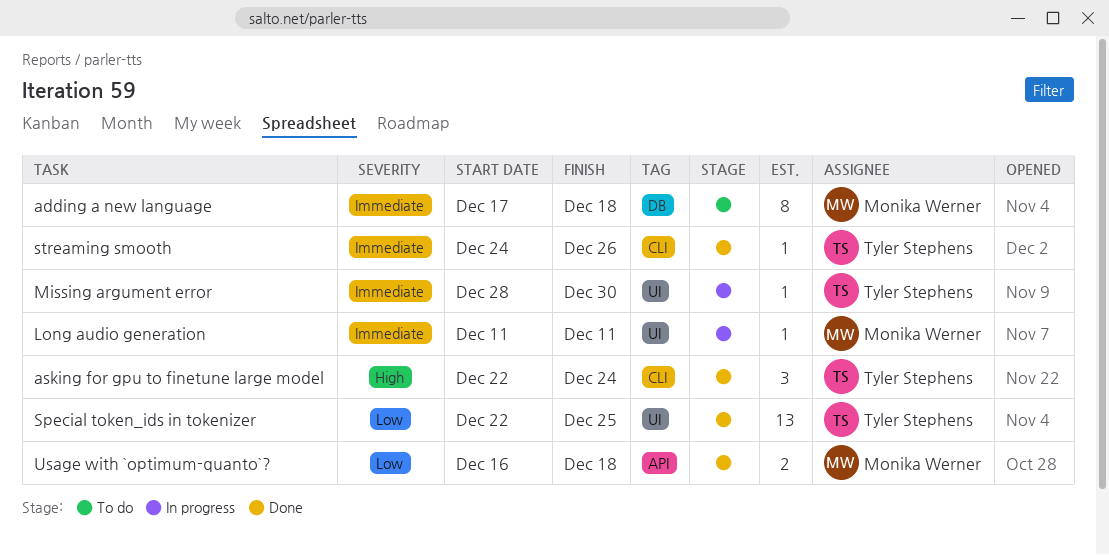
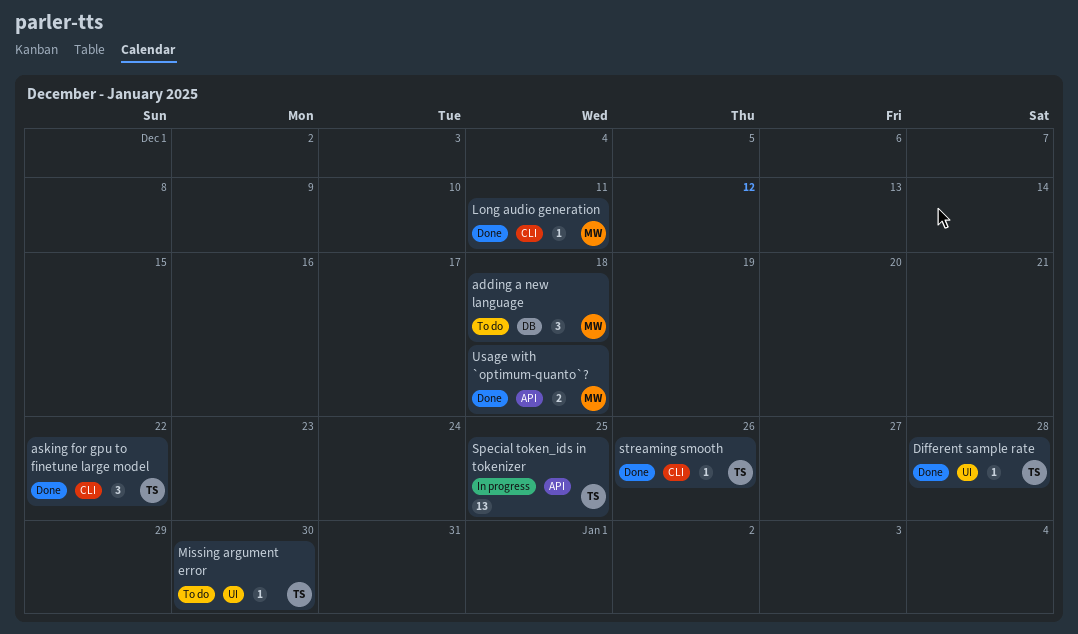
adding a new language, estimate: 8 -> 3
asking for gpu to finetune large model, due: Dec 24 -> Dec 22
Different sample rate: none -> present
Long audio generation, status: In progress -> Done
Long audio generation, label: UI -> CLI
Missing argument error, status: In progress -> To do
Special token_ids in tokenizer, status: Done -> In progress
Special token_ids in tokenizer, label: UI -> API

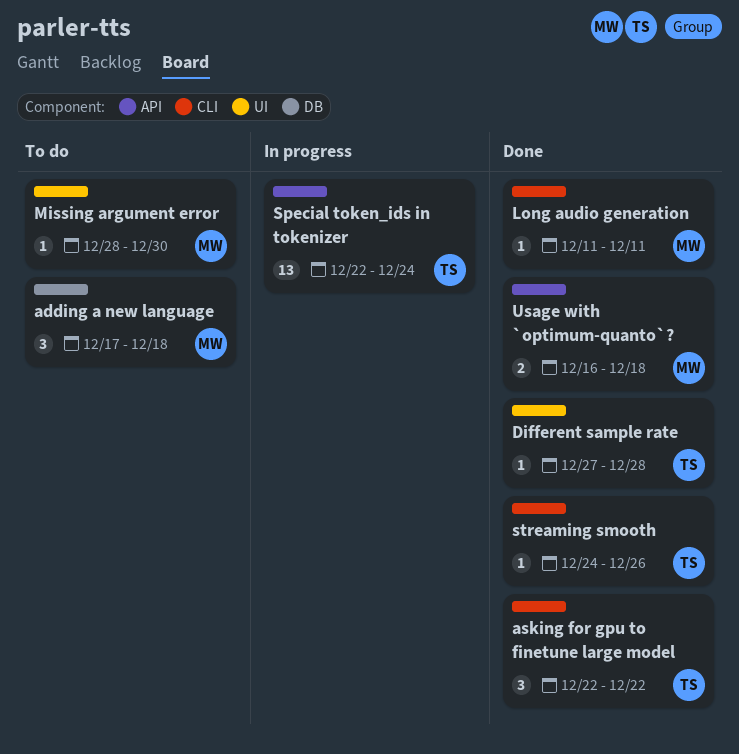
Missing argument error, owner: TS -> MW
Special token_ids in tokenizer, due: Dec 25 -> Dec 24

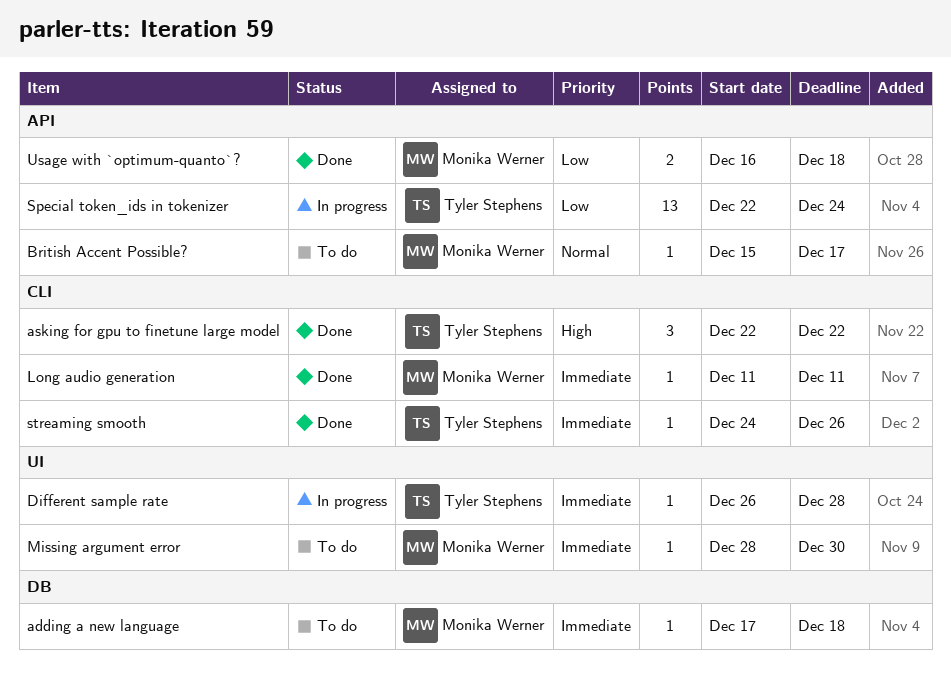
adding a new language, estimate: 3 -> 1
British Accent Possible?: none -> present
Different sample rate, status: Done -> In progress
Different sample rate, start: Dec 27 -> Dec 26

